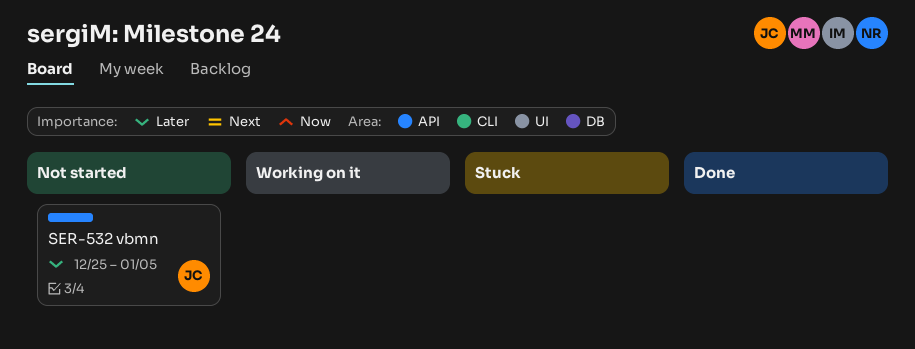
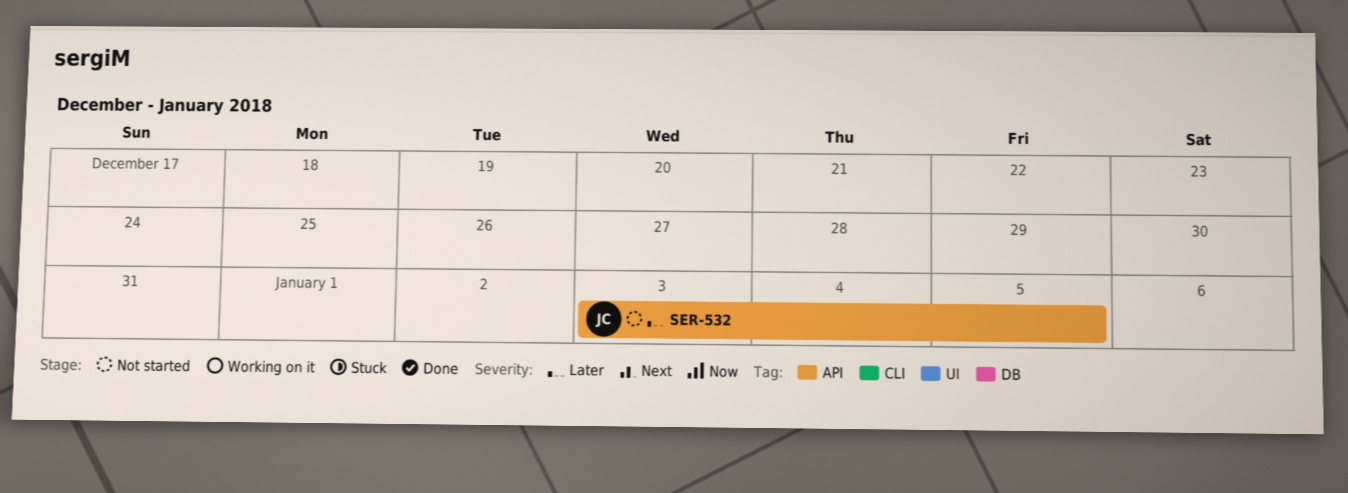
SER-532, start: Dec 25 -> Jan 3

